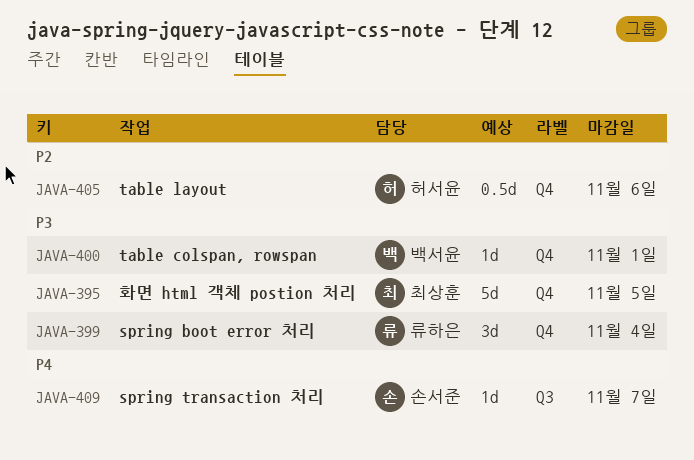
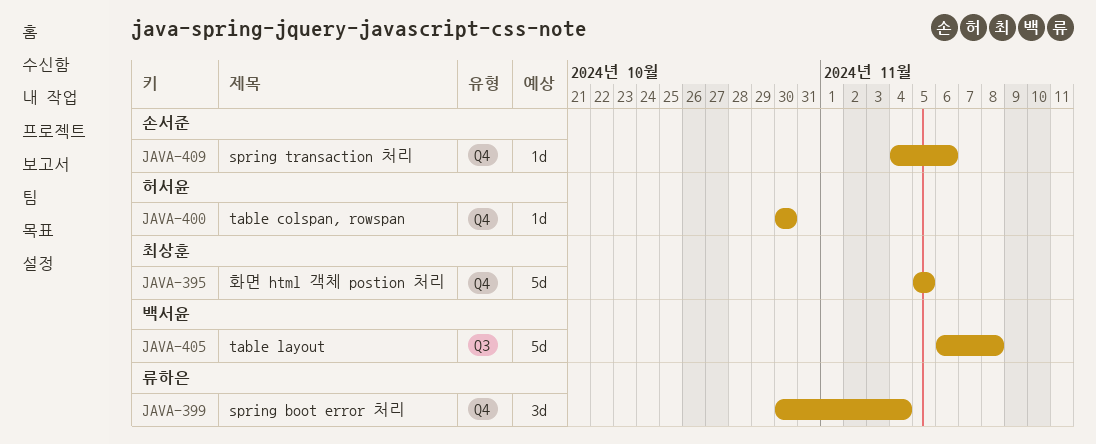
JAVA-400, owner: 백서윤 -> 허서윤
JAVA-400, due: Nov 1 -> Oct 30
JAVA-405, owner: 허서윤 -> 백서윤
JAVA-405, label: Q4 -> Q3
JAVA-405, estimate: 0.5d -> 5d
JAVA-405, due: Nov 6 -> Nov 8
JAVA-409, label: Q3 -> Q4
JAVA-409, due: Nov 7 -> Nov 6

